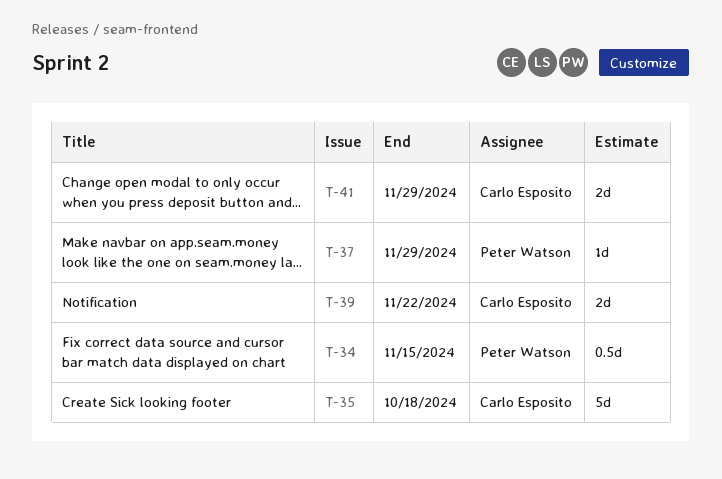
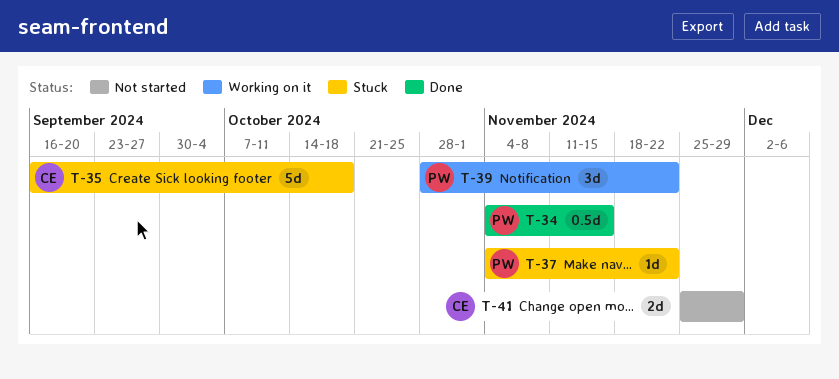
T-37, due: Nov 29 -> Nov 22
T-39, owner: Carlo Esposito -> Peter Watson
T-39, estimate: 2d -> 3d

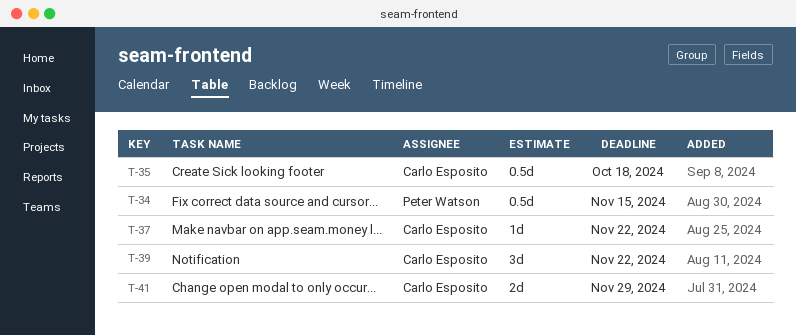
T-35, estimate: 5d -> 0.5d
T-37, owner: Peter Watson -> Carlo Esposito
T-39, owner: Peter Watson -> Carlo Esposito

